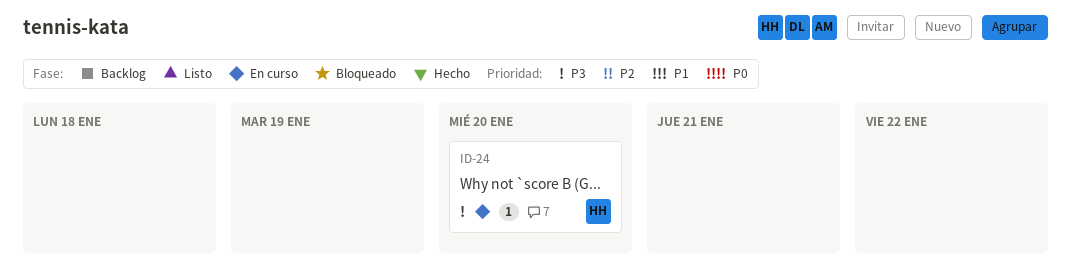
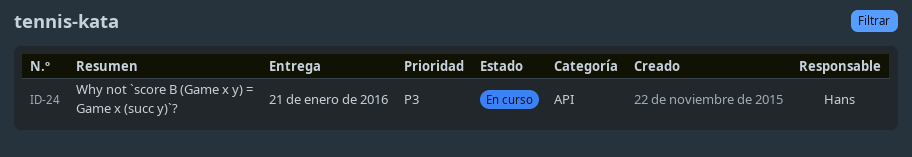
ID-24, due: Jan 20 -> Jan 21

